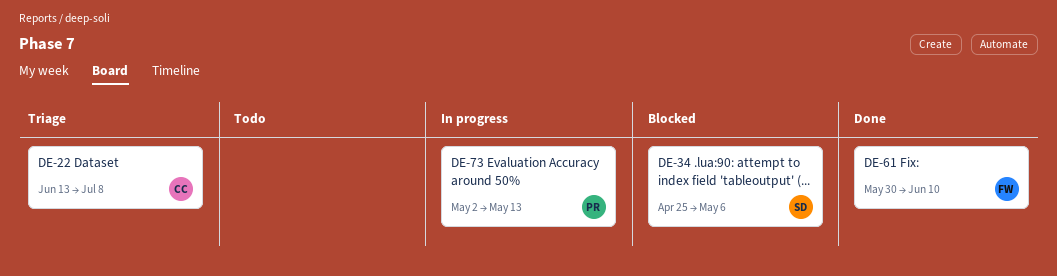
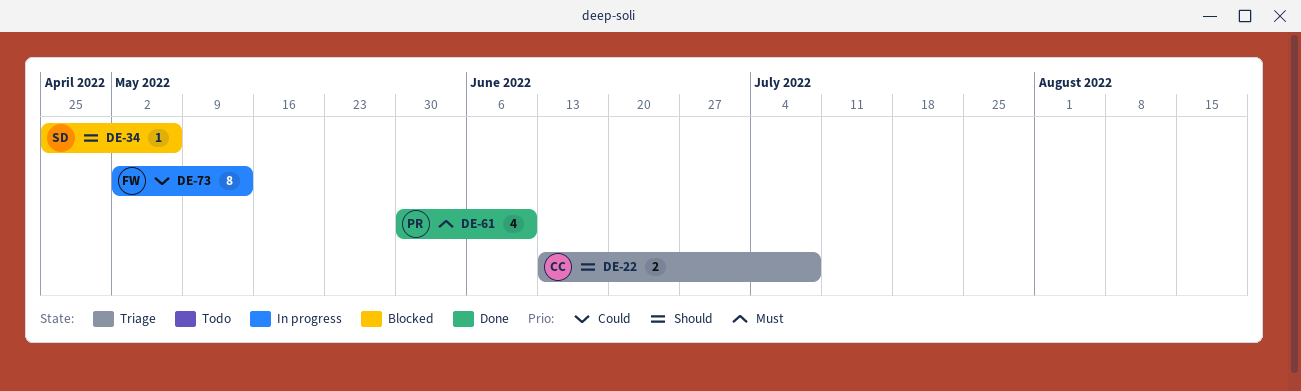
DE-61, owner: FW -> PR
DE-73, owner: PR -> FW

